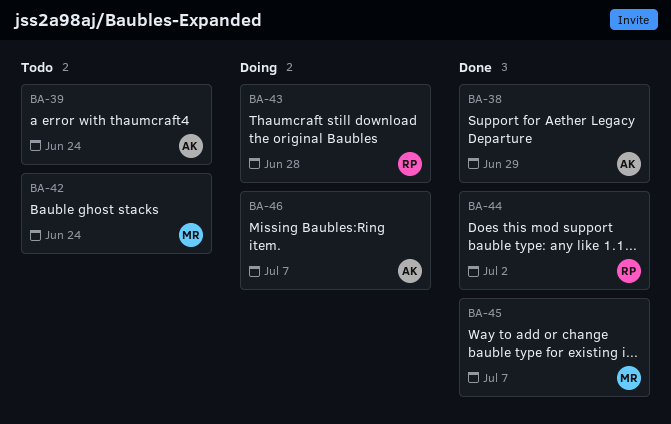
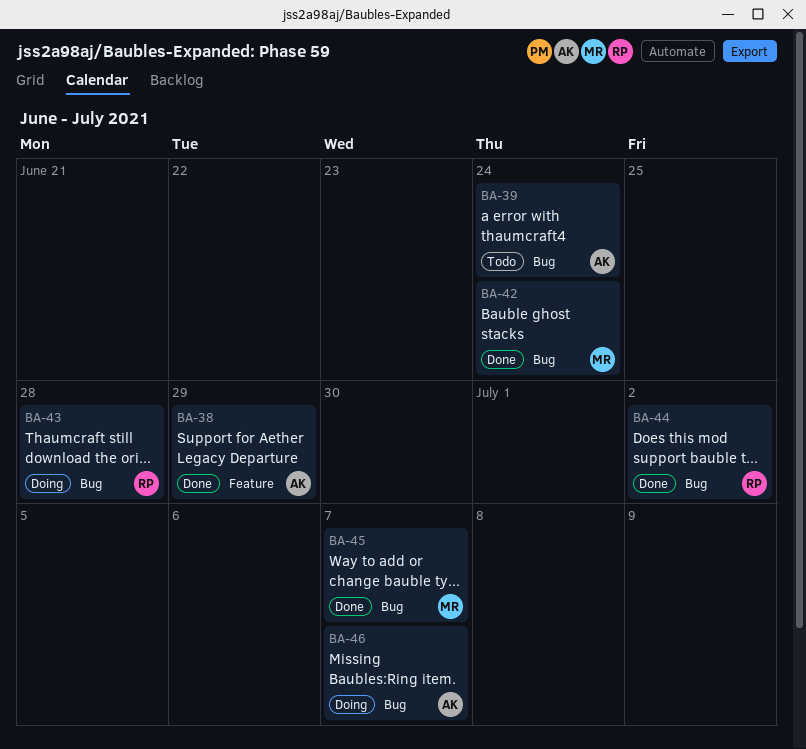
BA-42, status: Todo -> Done

